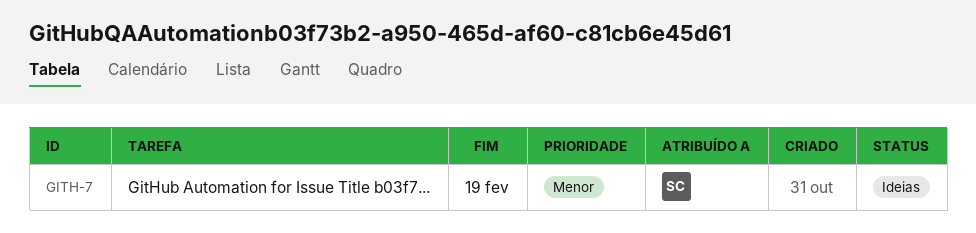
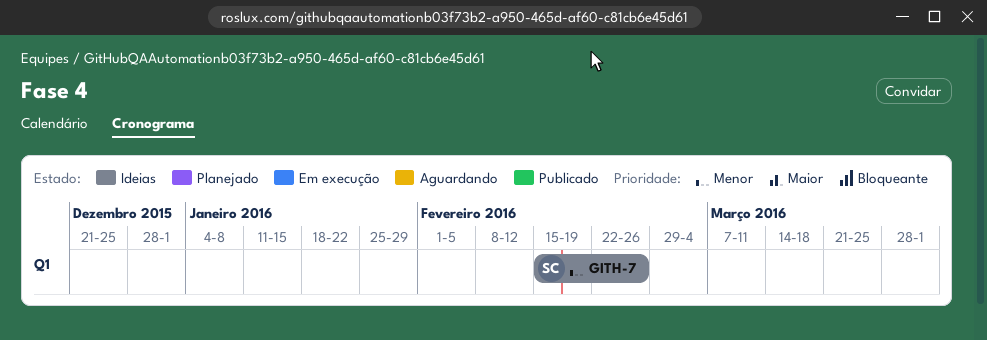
GITH-7, due: Feb 19 -> Feb 26

